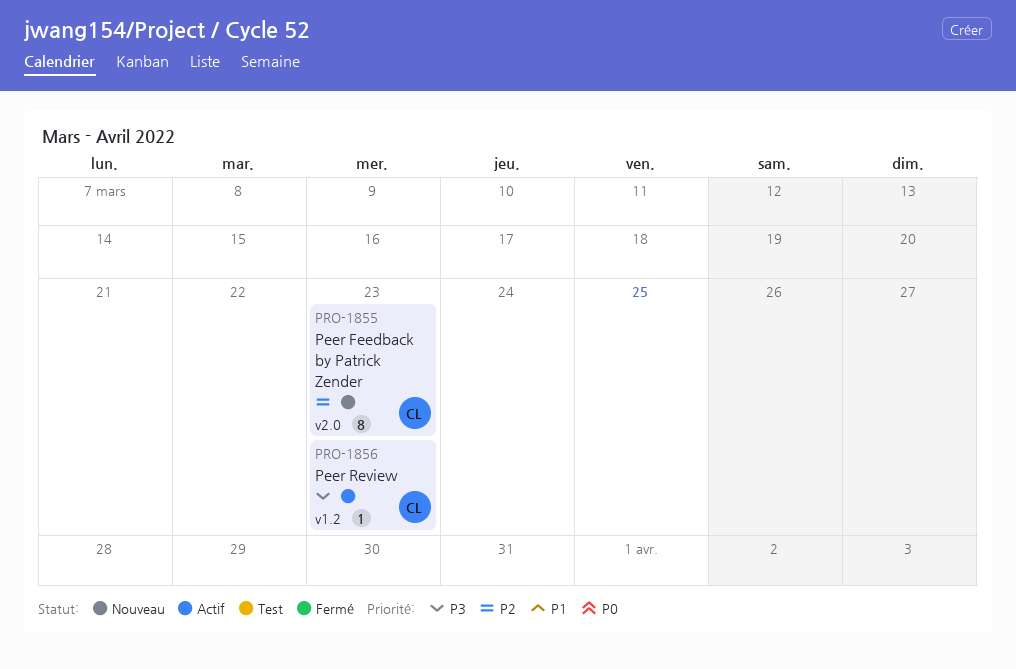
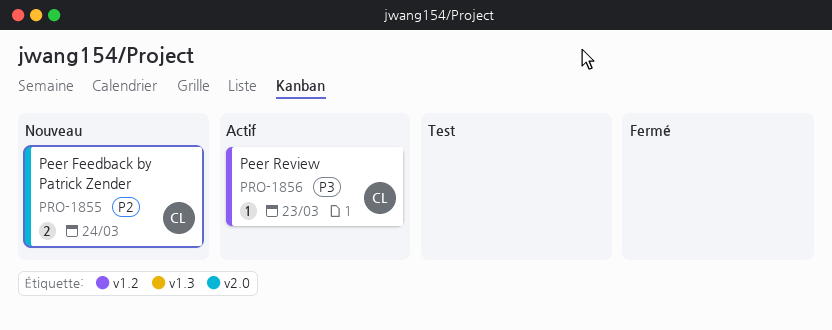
PRO-1855, estimate: 8 -> 2
PRO-1855, due: Mar 23 -> Mar 24

